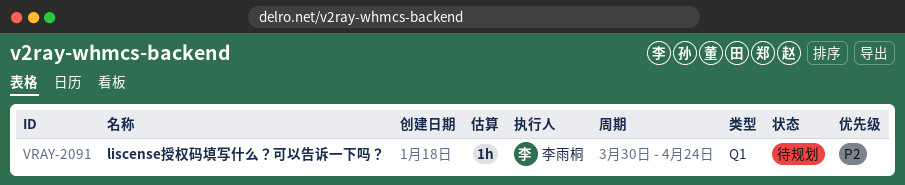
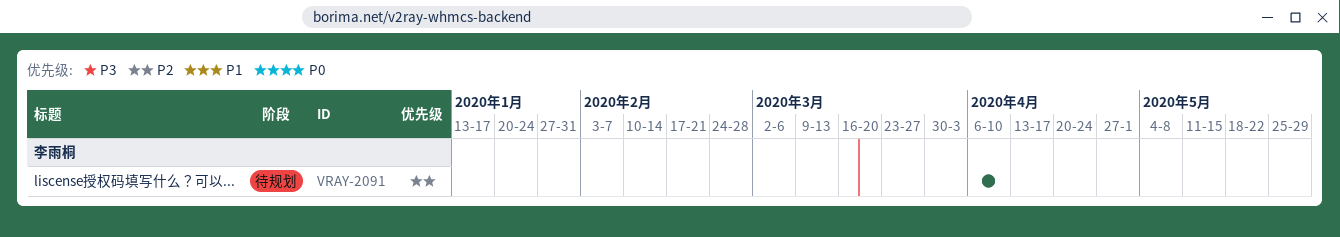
VRAY-2091, start: Mar 30 -> Apr 6
VRAY-2091, due: Apr 24 -> Apr 10

